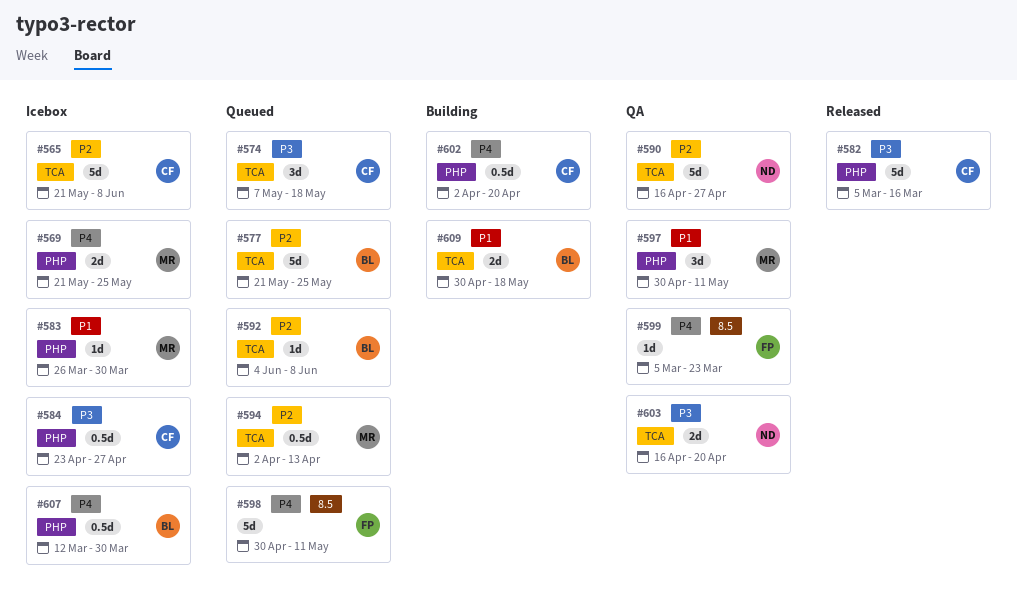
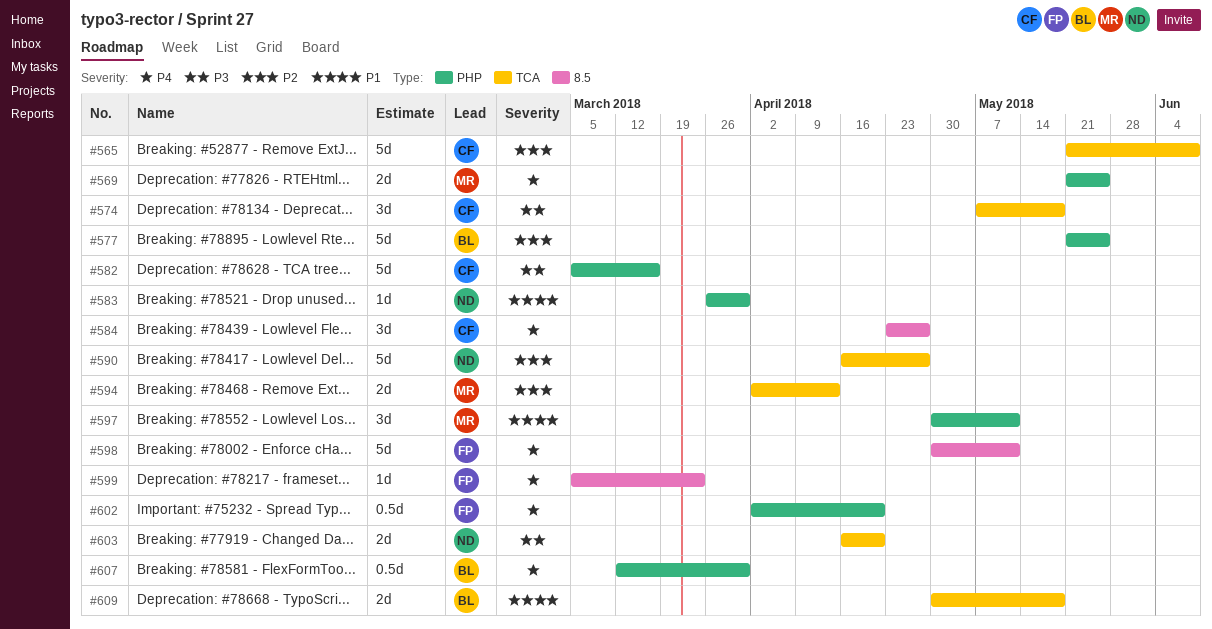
#577, label: TCA -> PHP
#583, owner: MR -> ND
#584, priority: P3 -> P4
#584, label: PHP -> 8.5
#584, estimate: 0.5d -> 3d
#592: present -> none
#594, estimate: 0.5d -> 2d
#602, owner: CF -> FP

